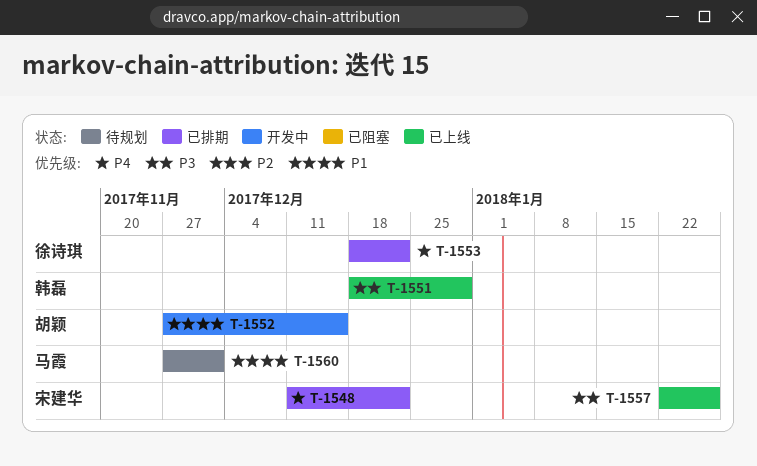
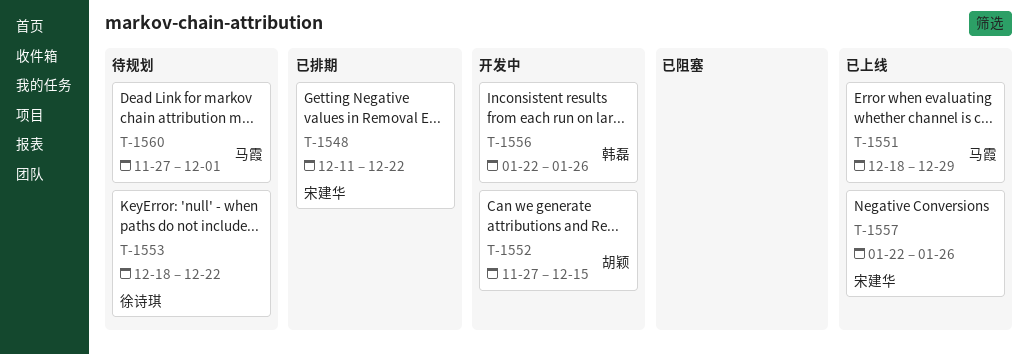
T-1551, owner: 韩磊 -> 马霞
T-1553, status: 已排期 -> 待规划
T-1556: none -> present

